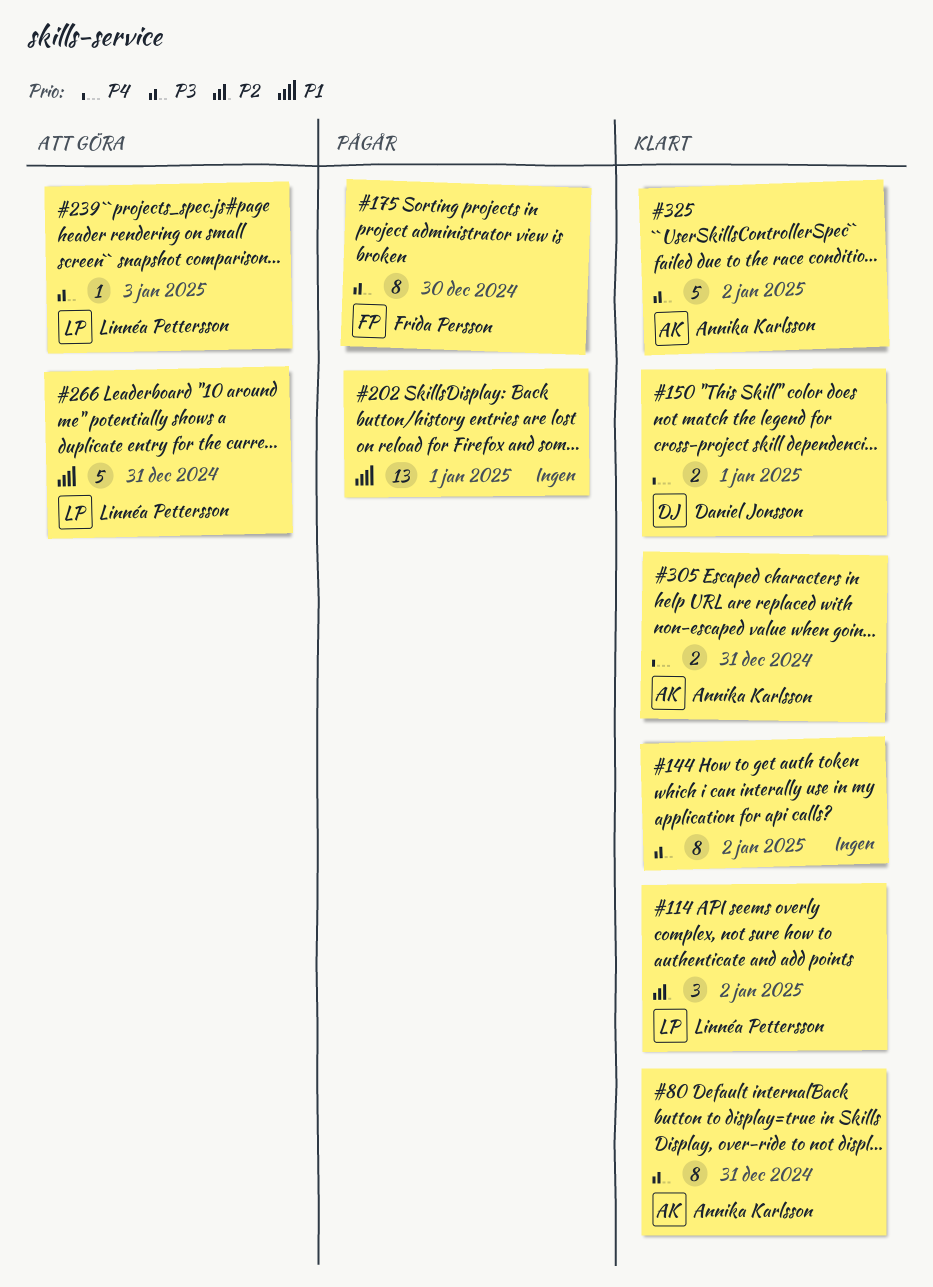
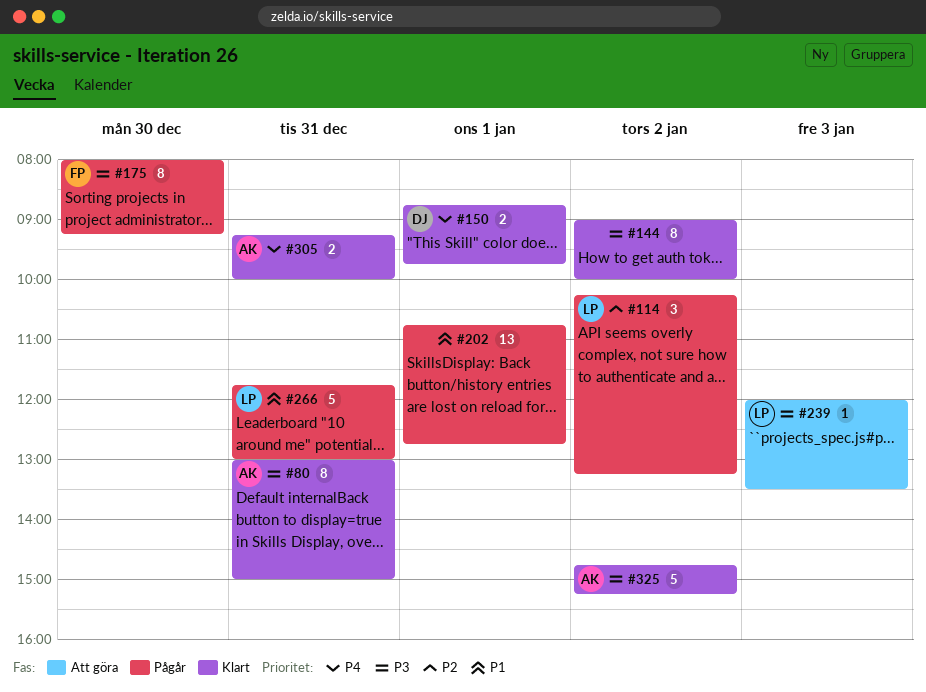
#114, status: Klart -> Pågår
#266, status: Att göra -> Pågår

